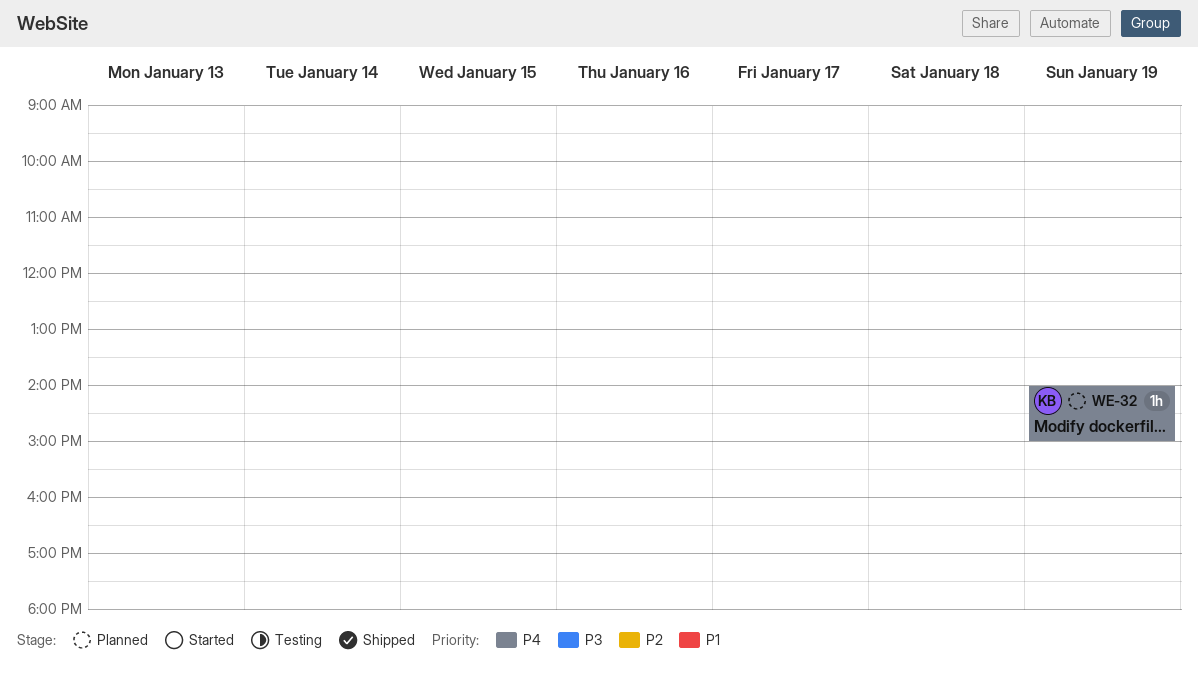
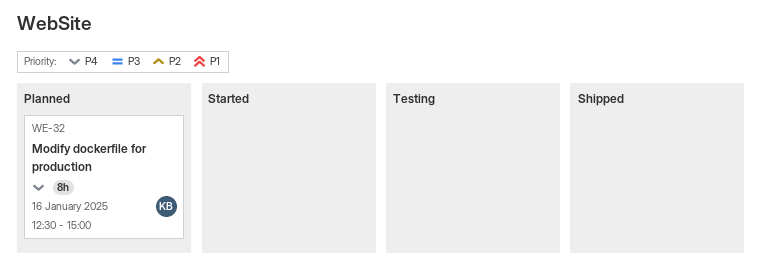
WE-32, estimate: 1h -> 8h
WE-32, day: Jan 19 -> Jan 16
WE-32, begins: 14:00 -> 12:30

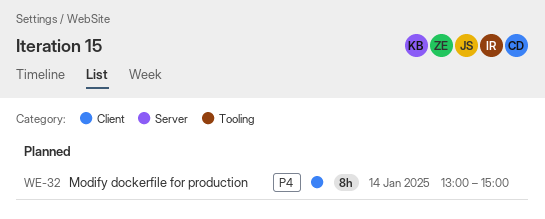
WE-32, day: Jan 16 -> Jan 14
WE-32, begins: 12:30 -> 13:00

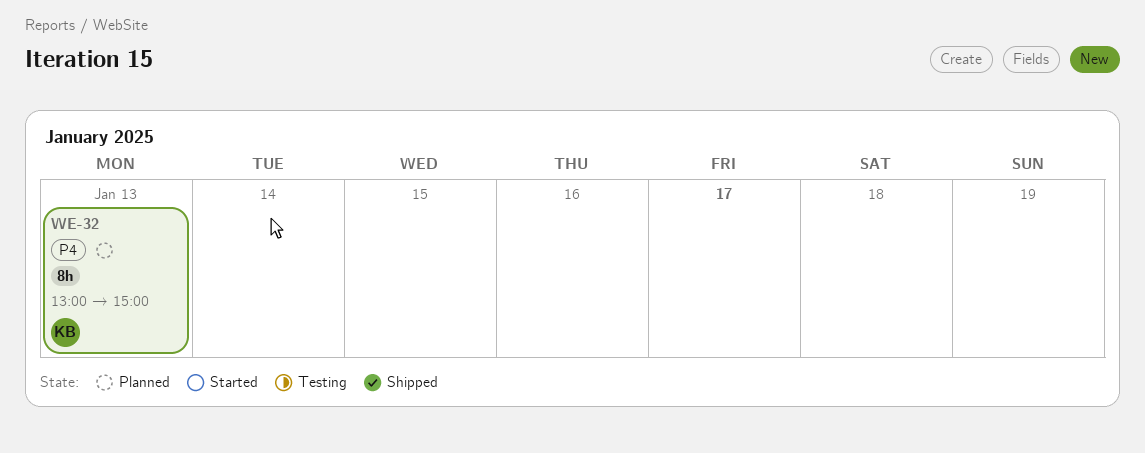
WE-32, day: Jan 14 -> Jan 13

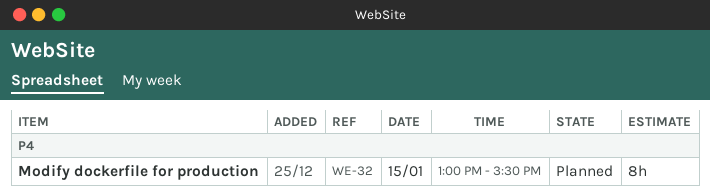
WE-32, day: Jan 13 -> Jan 15
WE-32, ends: 15:00 -> 15:30

